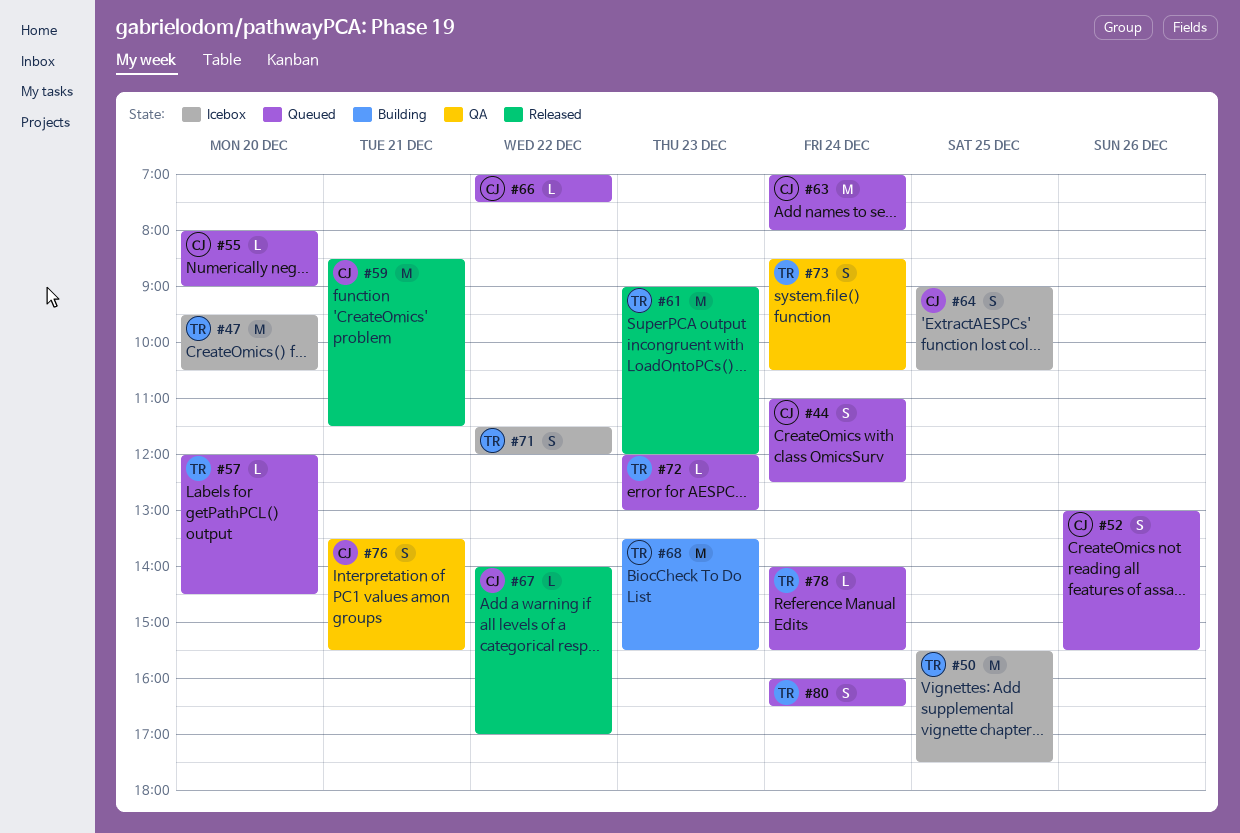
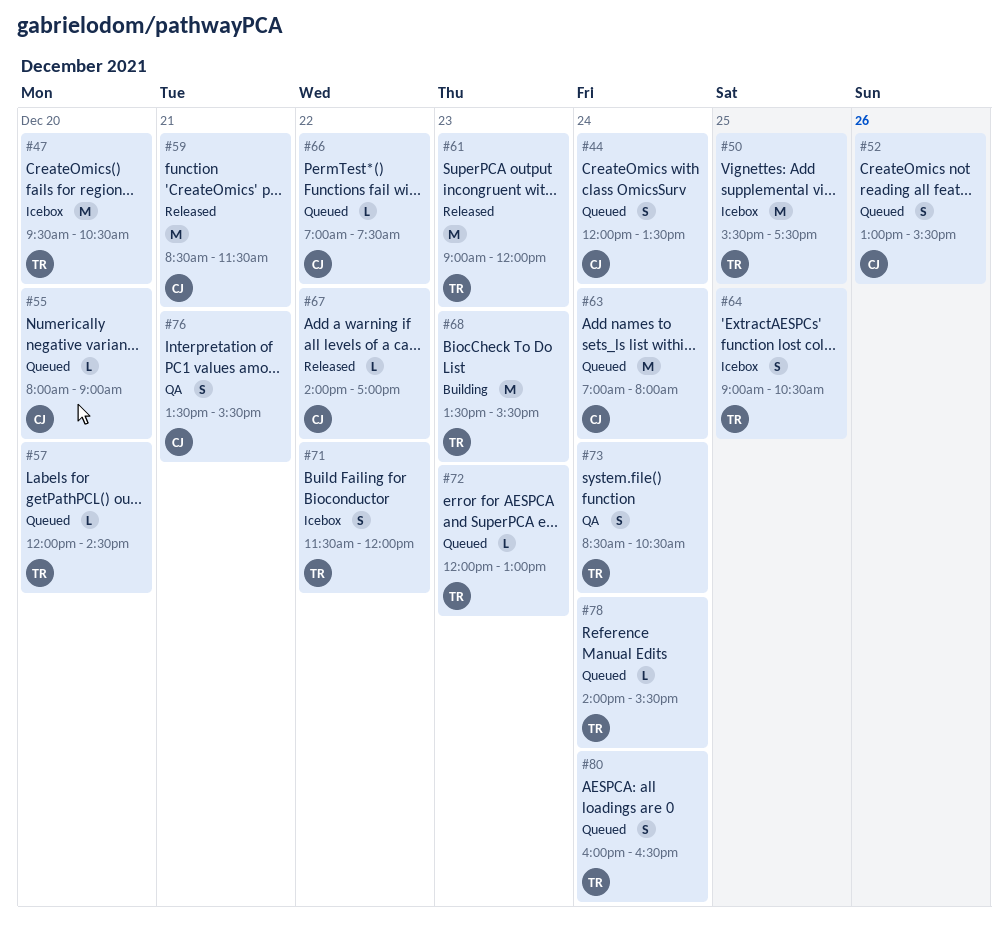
#44, begins: 11:00 -> 12:00
#44, ends: 12:30 -> 13:30
#64, owner: CJ -> TR

